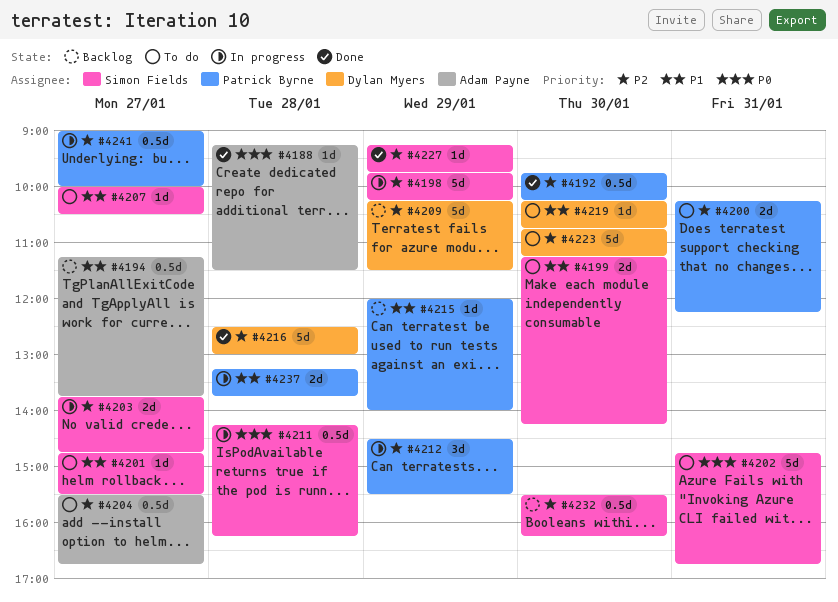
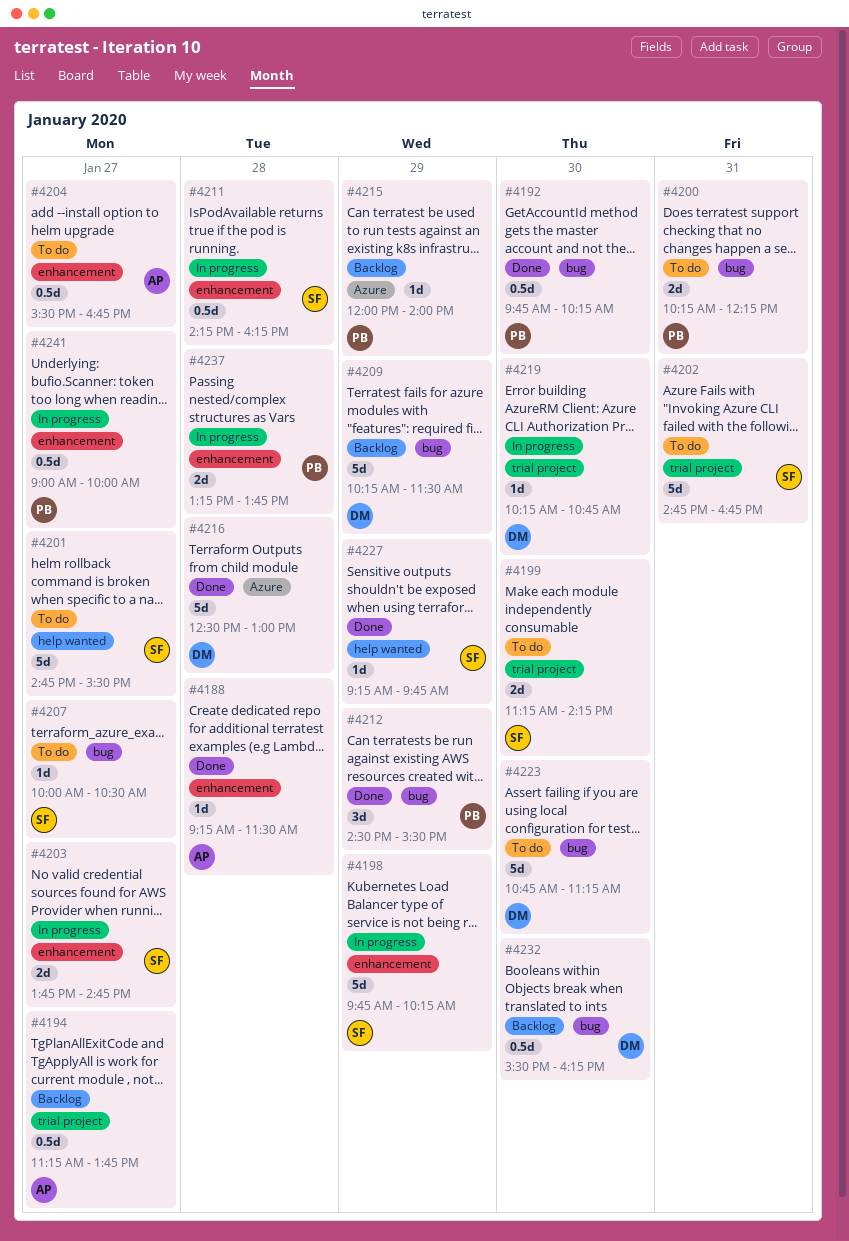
#4201, estimate: 1d -> 5d
#4212, status: In progress -> Done
#4219, status: To do -> In progress
#4232, owner: Simon Fields -> Dylan Myers

